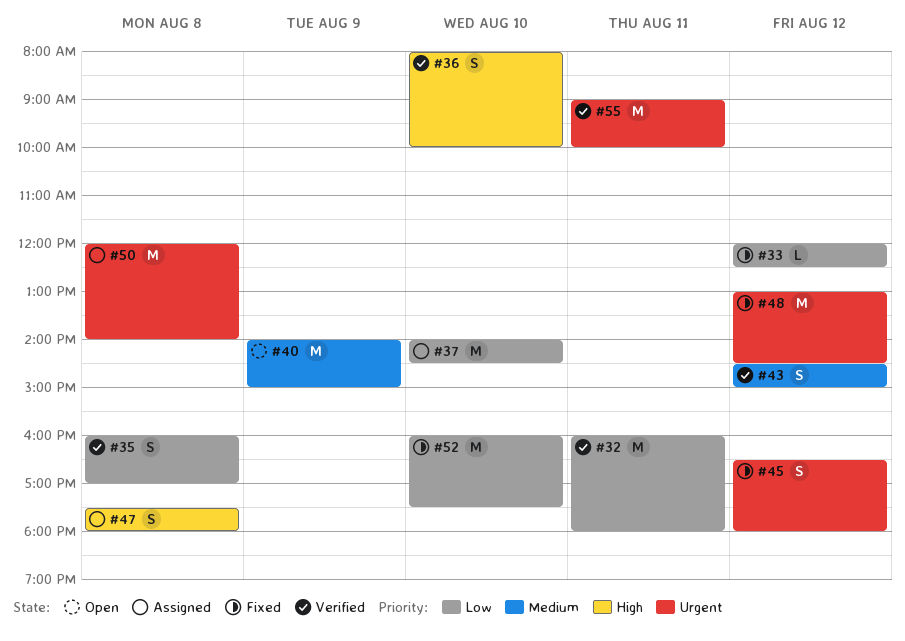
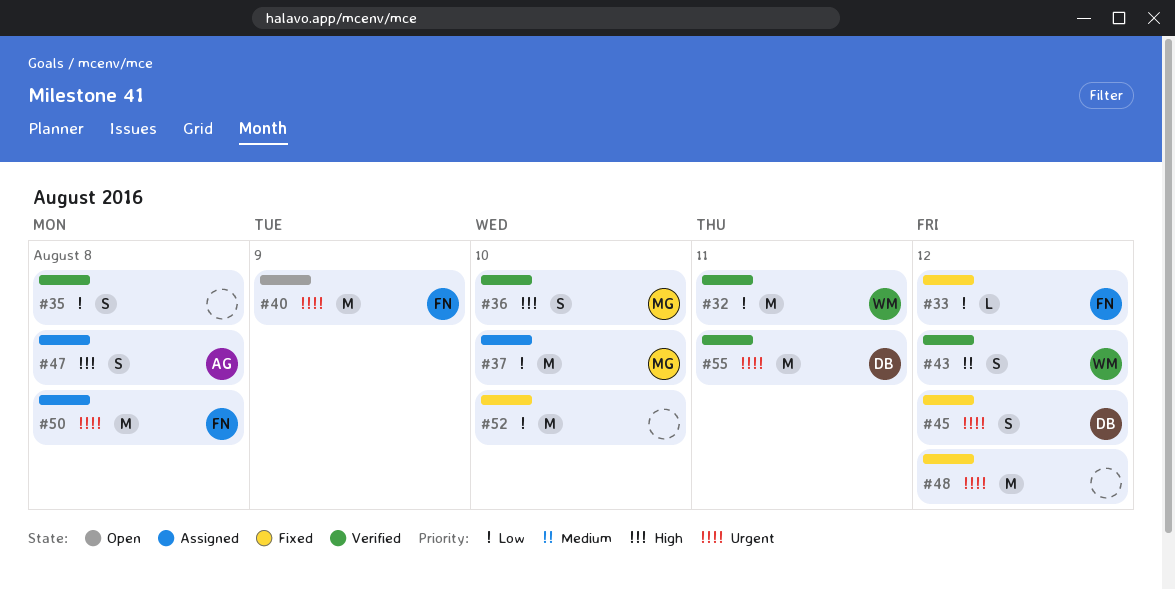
#40, priority: Medium -> Urgent

